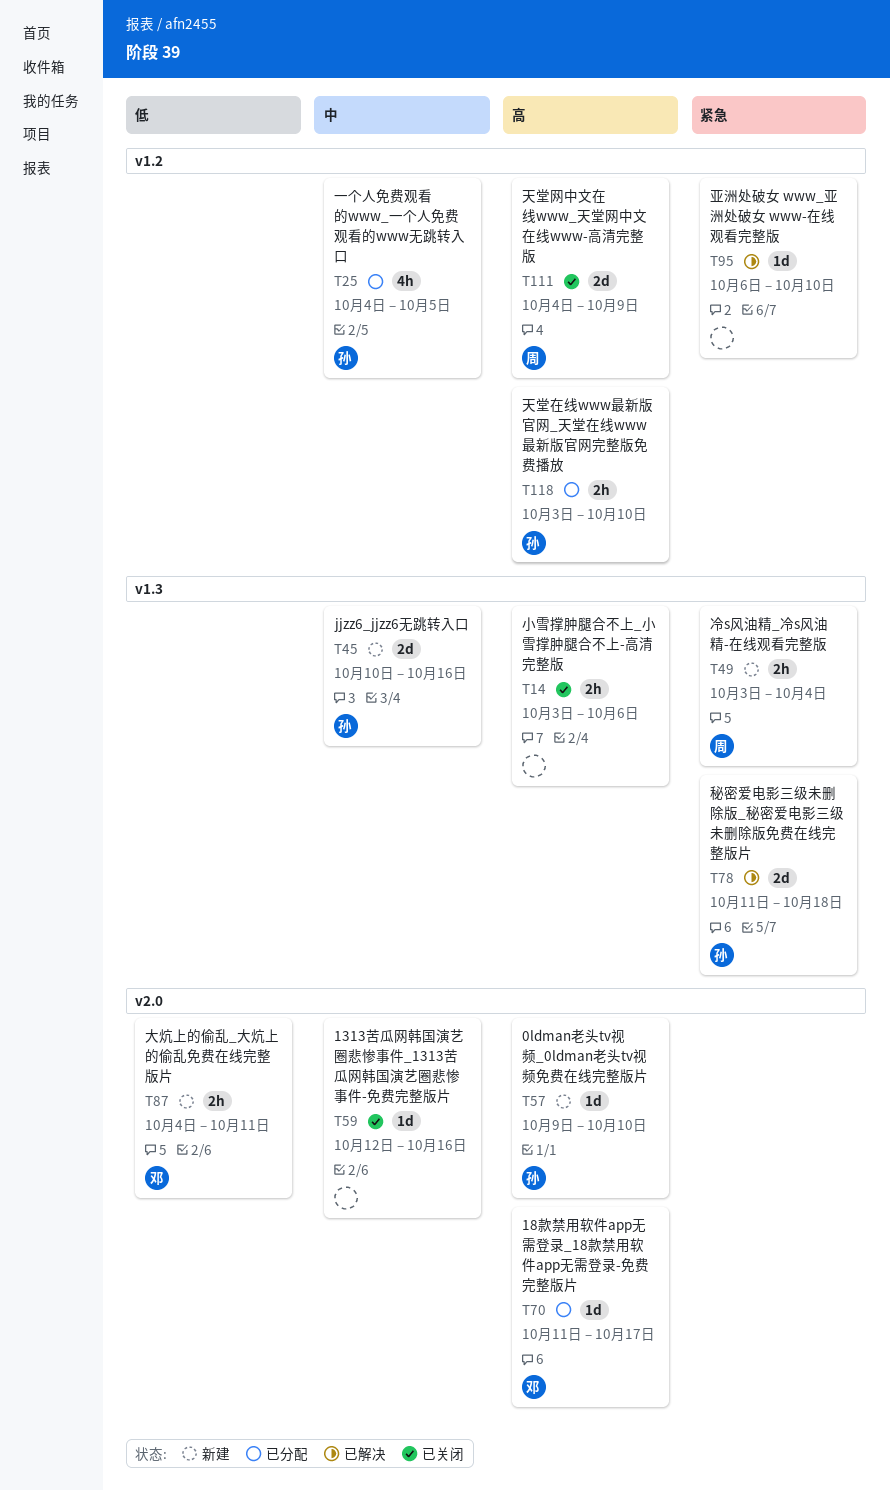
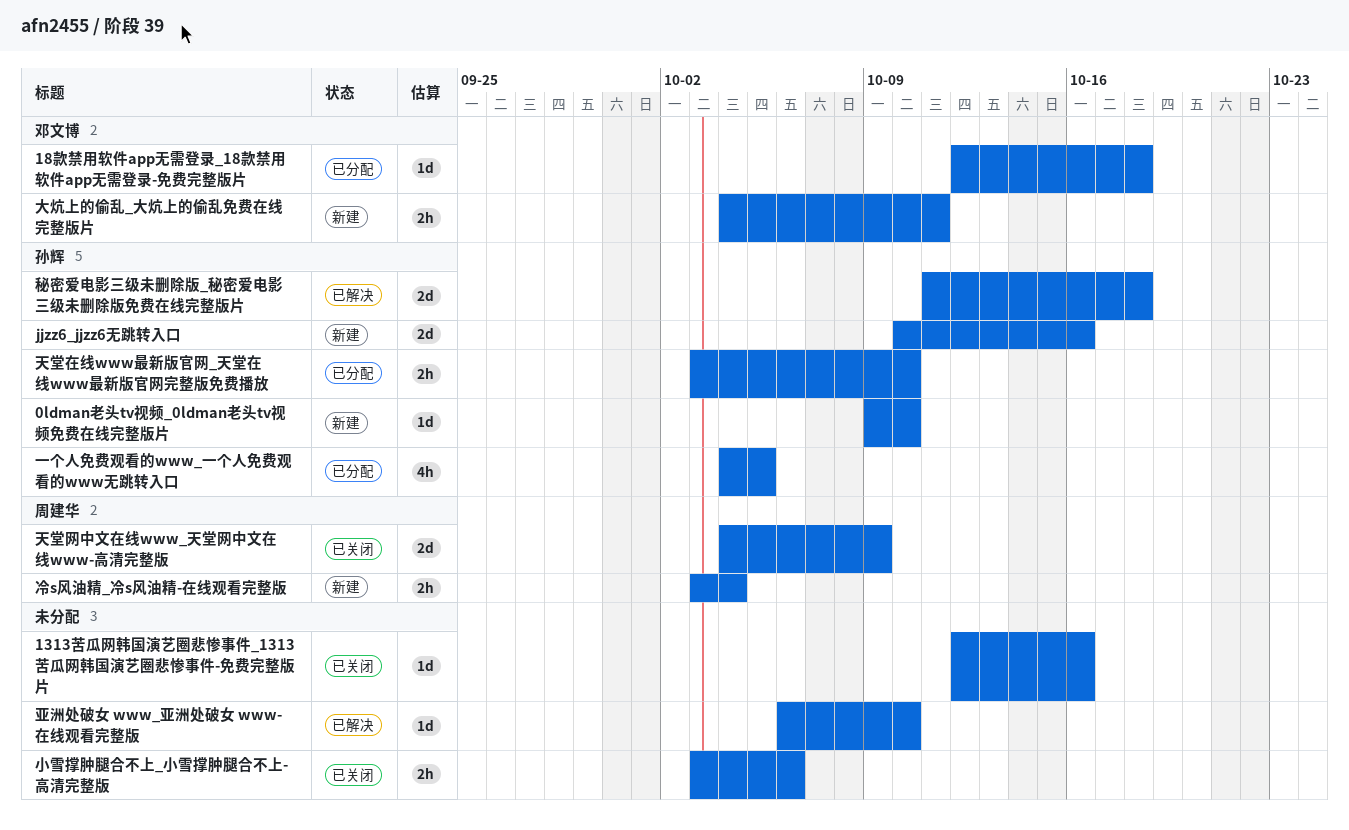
18款禁用软件app无需登录_18款禁用软件app无需登录-免费完整版片, start: Oct 11 -> Oct 12
18款禁用软件app无需登录_18款禁用软件app无需登录-免费完整版片, due: Oct 17 -> Oct 18

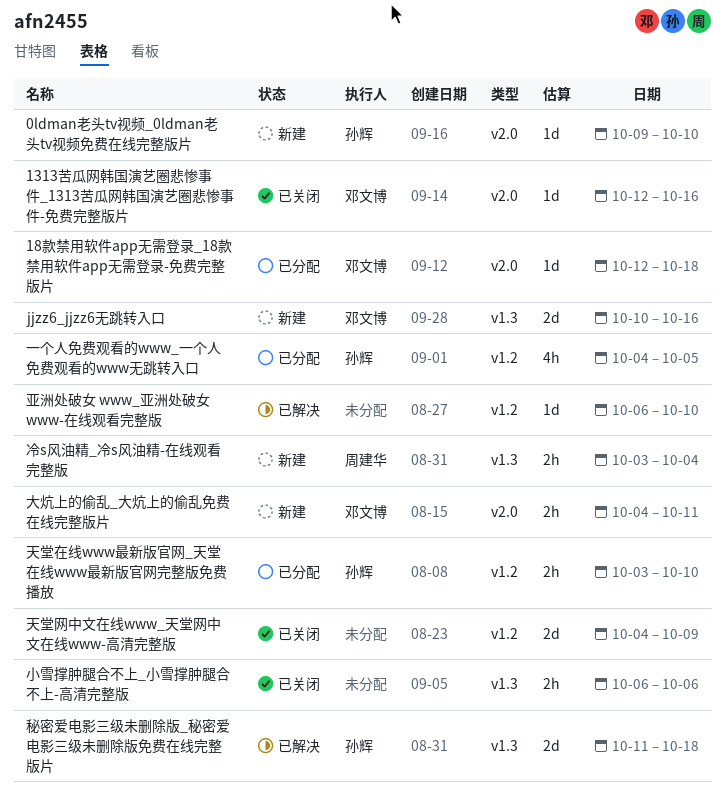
1313苦瓜网韩国演艺圈悲惨事件_1313苦瓜网韩国演艺圈悲惨事件-免费完整版片, owner: none -> 邓文博
jjzz6_jjzz6无跳转入口, owner: 孙辉 -> 邓文博
天堂网中文在线www_天堂网中文在线www-高清完整版, owner: 周建华 -> none
小雪撑肿腿合不上_小雪撑肿腿合不上-高清完整版, start: Oct 3 -> Oct 6

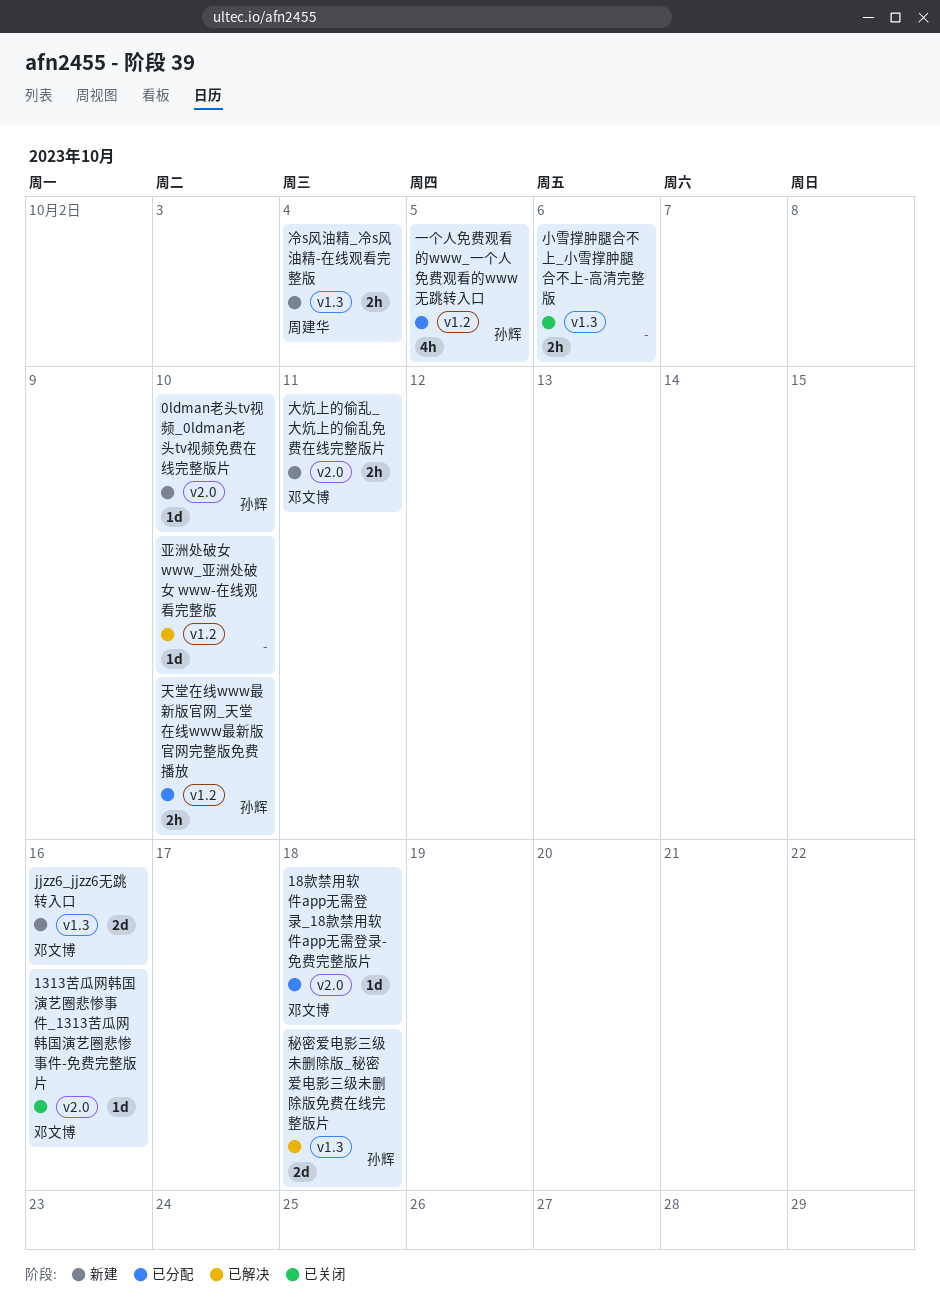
天堂网中文在线www_天堂网中文在线www-高清完整版: present -> none

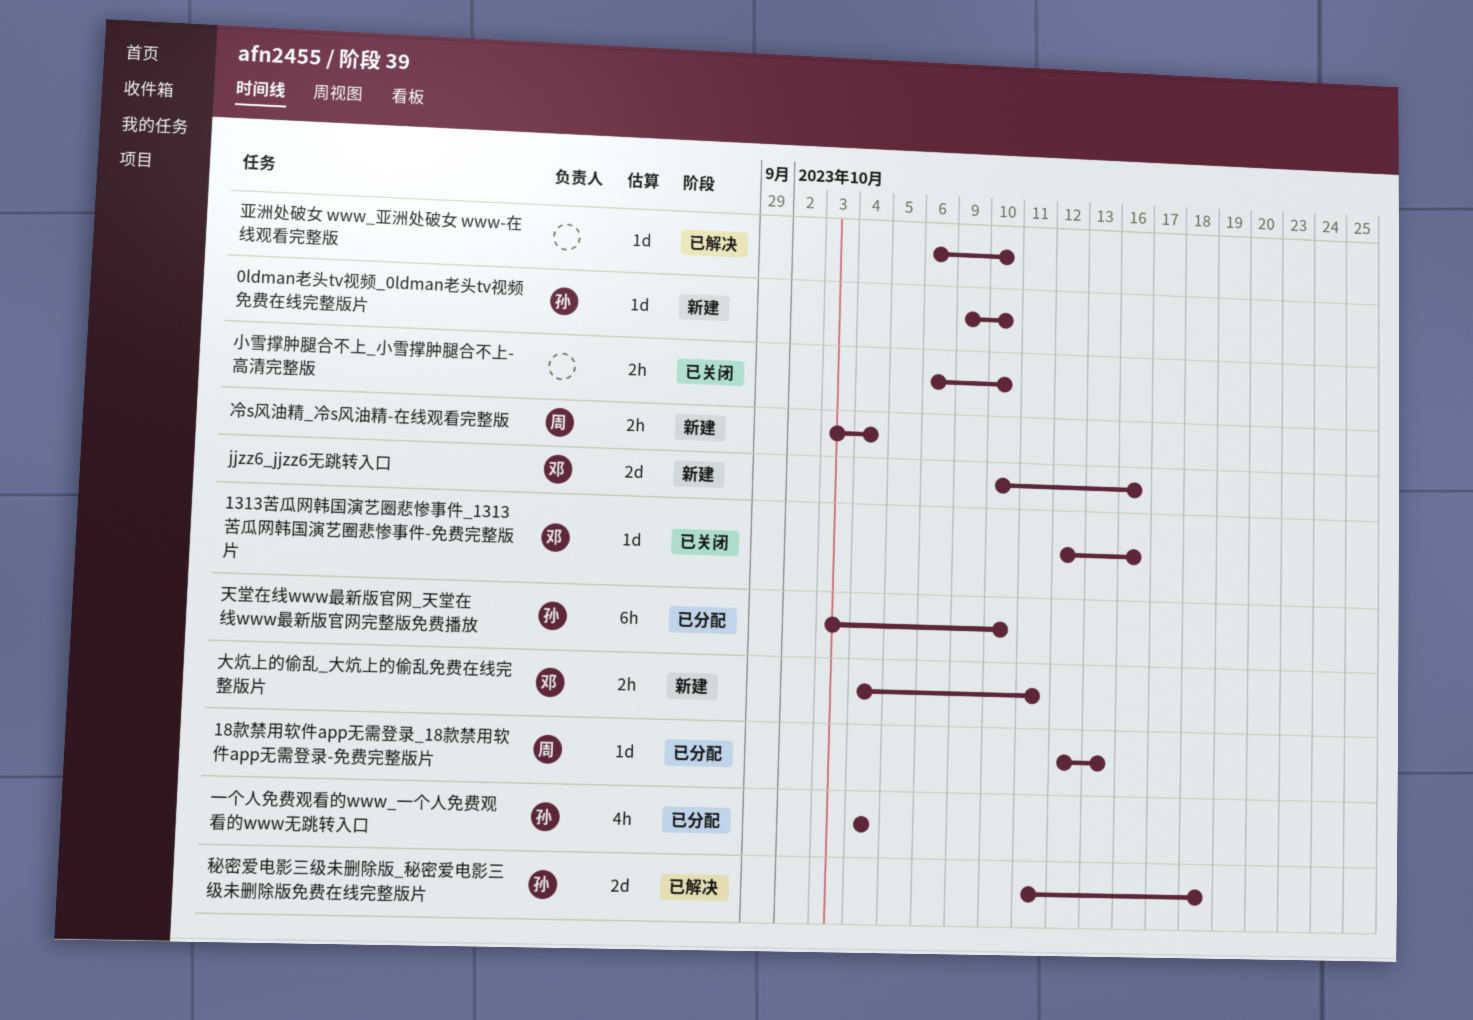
18款禁用软件app无需登录_18款禁用软件app无需登录-免费完整版片, owner: 邓文博 -> 周建华
18款禁用软件app无需登录_18款禁用软件app无需登录-免费完整版片, due: Oct 18 -> Oct 13
一个人免费观看的www_一个人免费观看的www无跳转入口, due: Oct 5 -> Oct 4
天堂在线www最新版官网_天堂在线www最新版官网完整版免费播放, estimate: 2h -> 6h
小雪撑肿腿合不上_小雪撑肿腿合不上-高清完整版, due: Oct 6 -> Oct 10

